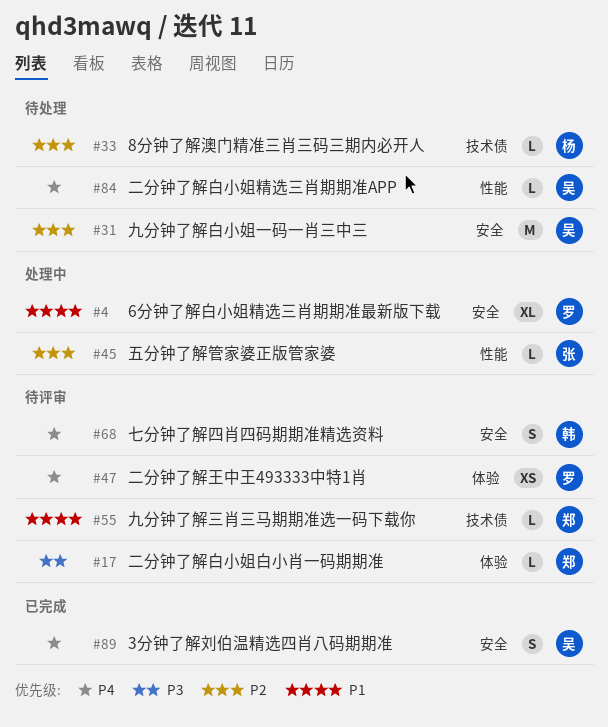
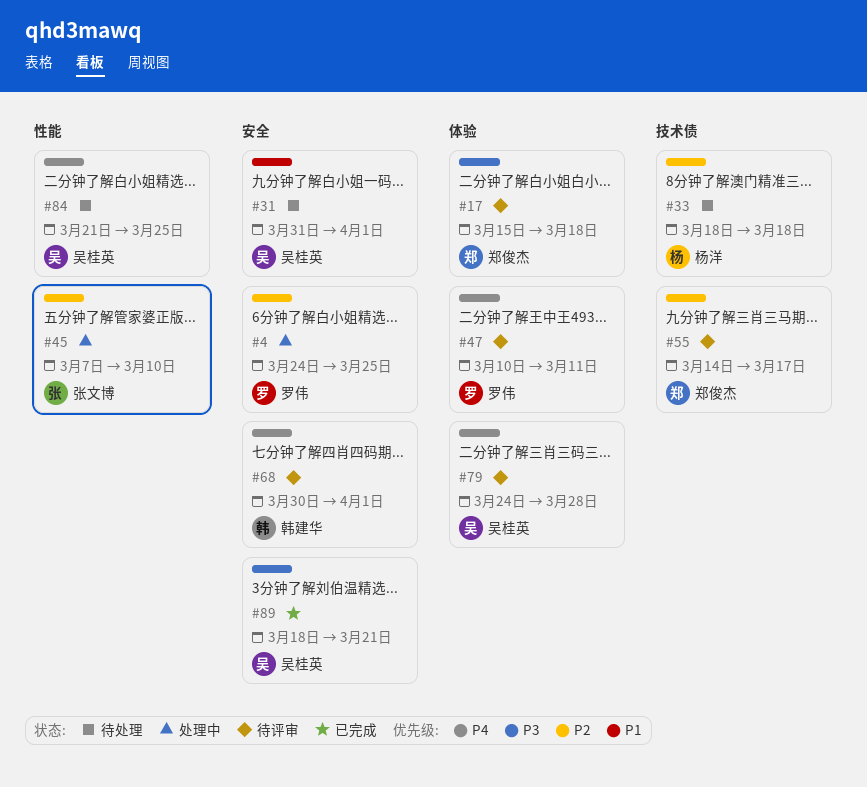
#4, priority: P1 -> P2
#31, priority: P2 -> P1
#55, priority: P1 -> P2
#79: none -> present
#89, priority: P4 -> P3

